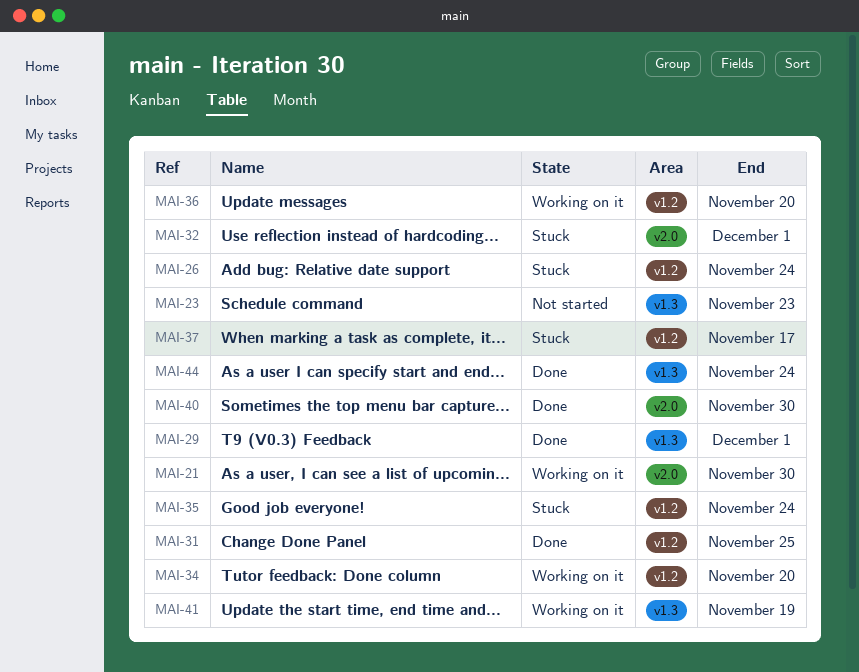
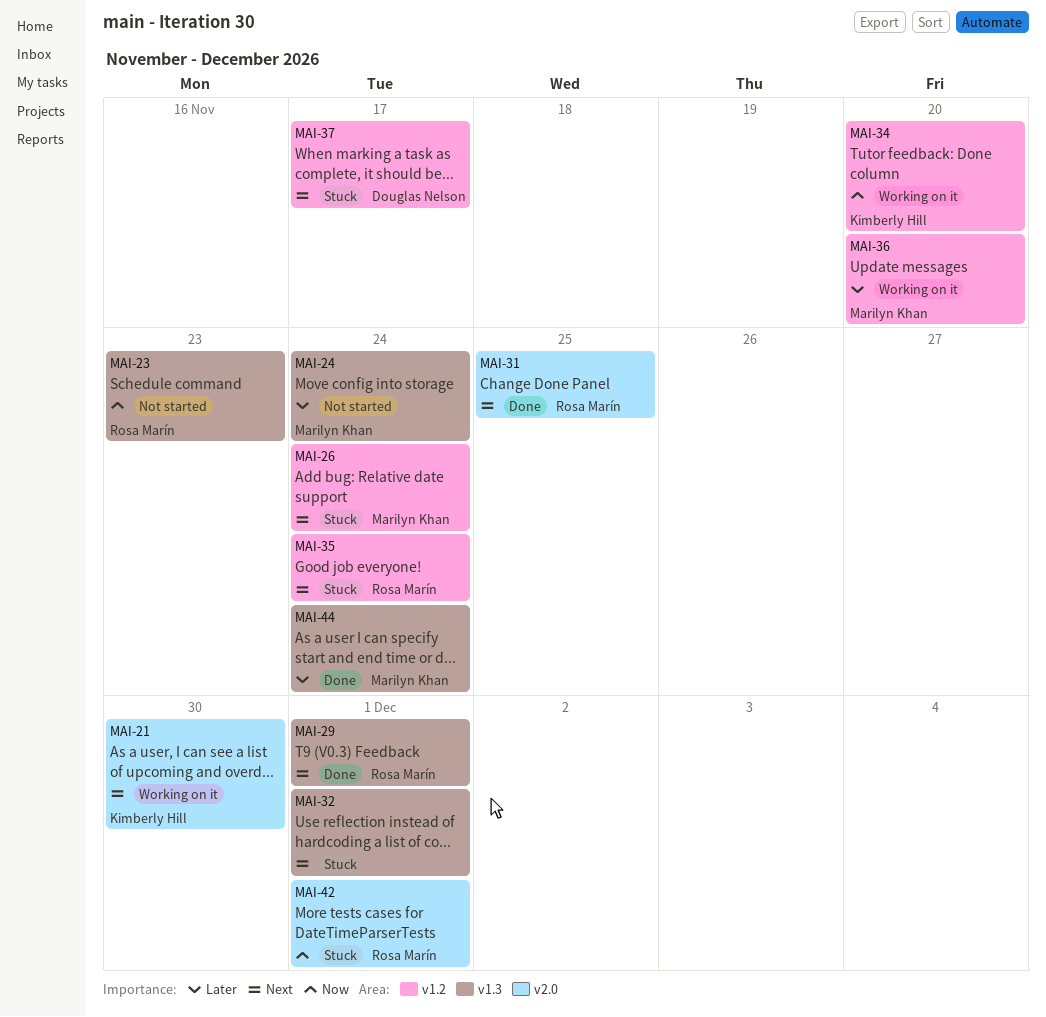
MAI-24: none -> present
MAI-31, label: v1.2 -> v2.0
MAI-32, label: v2.0 -> v1.3
MAI-40: present -> none
MAI-41: present -> none
MAI-42: none -> present

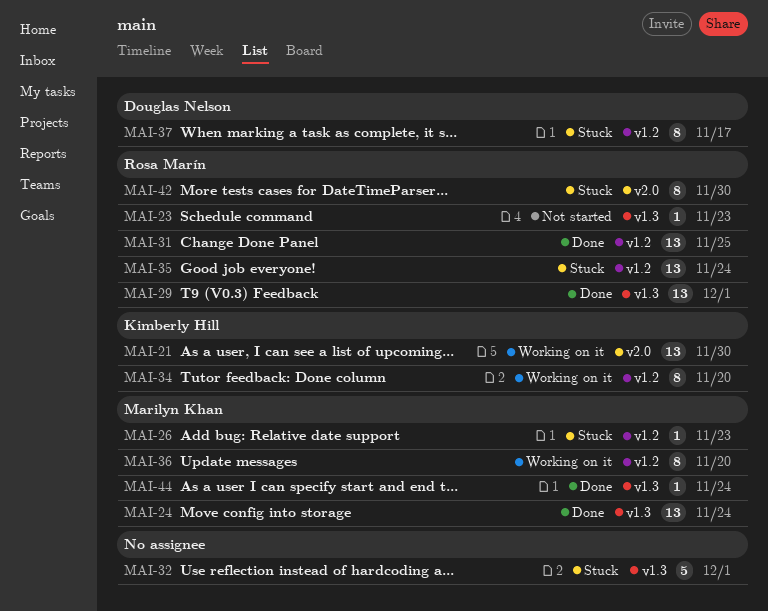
MAI-24, status: Not started -> Done
MAI-26, due: Nov 24 -> Nov 23
MAI-31, label: v2.0 -> v1.2
MAI-42, due: Dec 1 -> Nov 30

